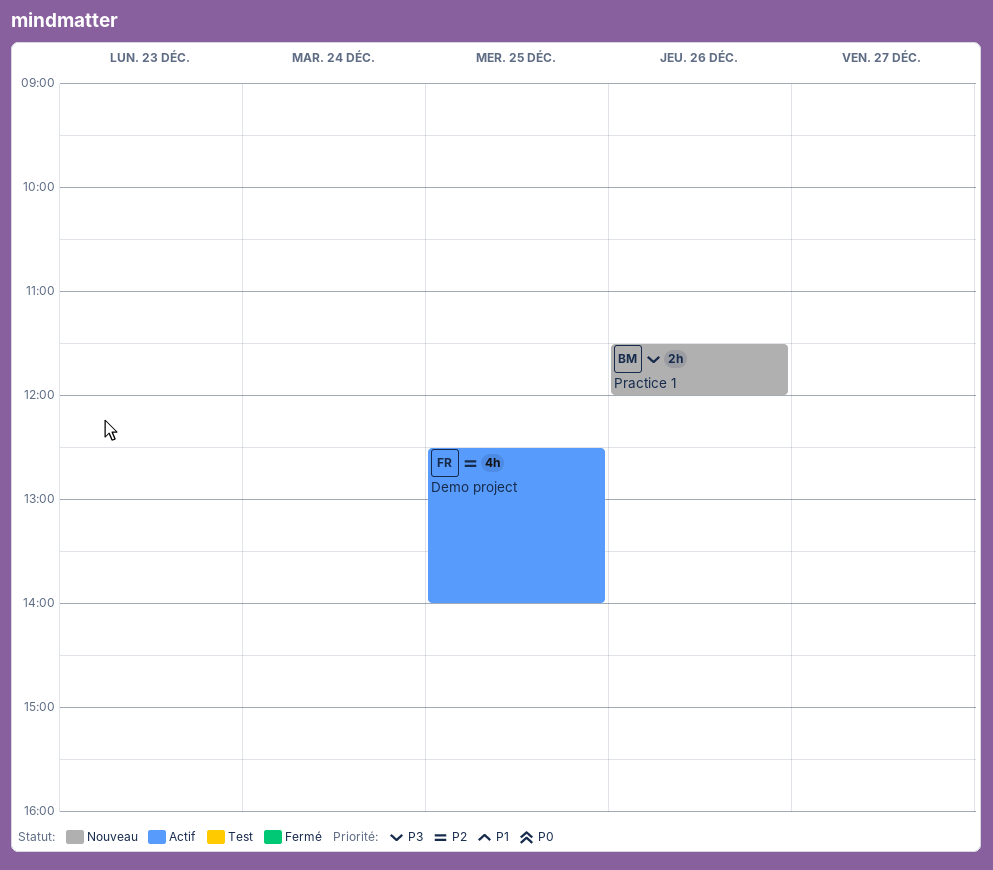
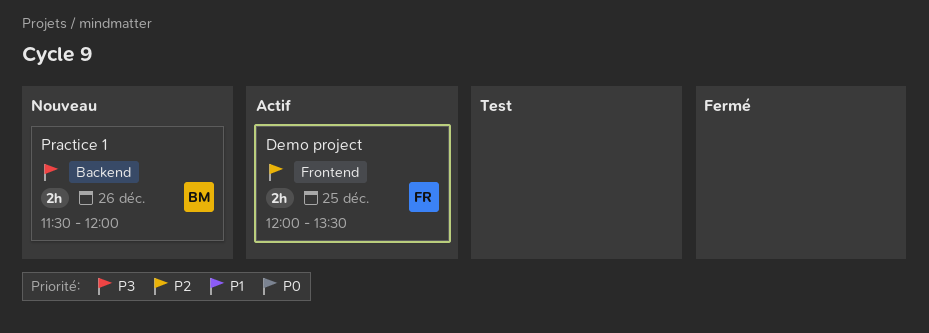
Demo project, estimate: 4h -> 2h
Demo project, begins: 12:30 -> 12:00
Demo project, ends: 14:00 -> 13:30

